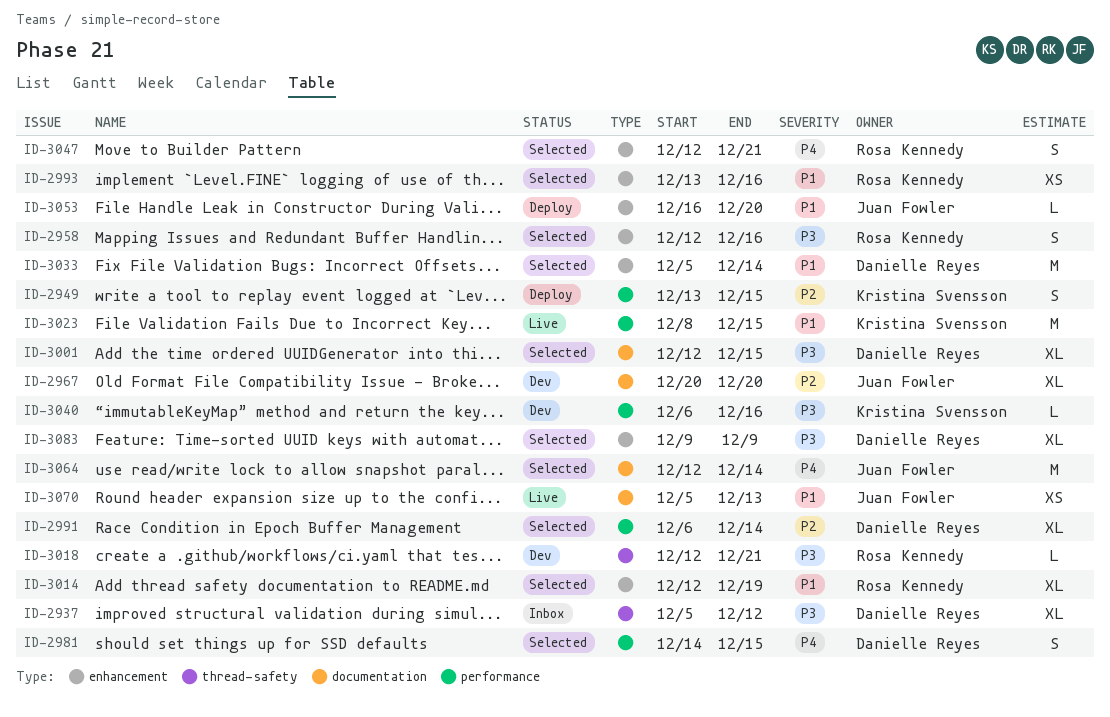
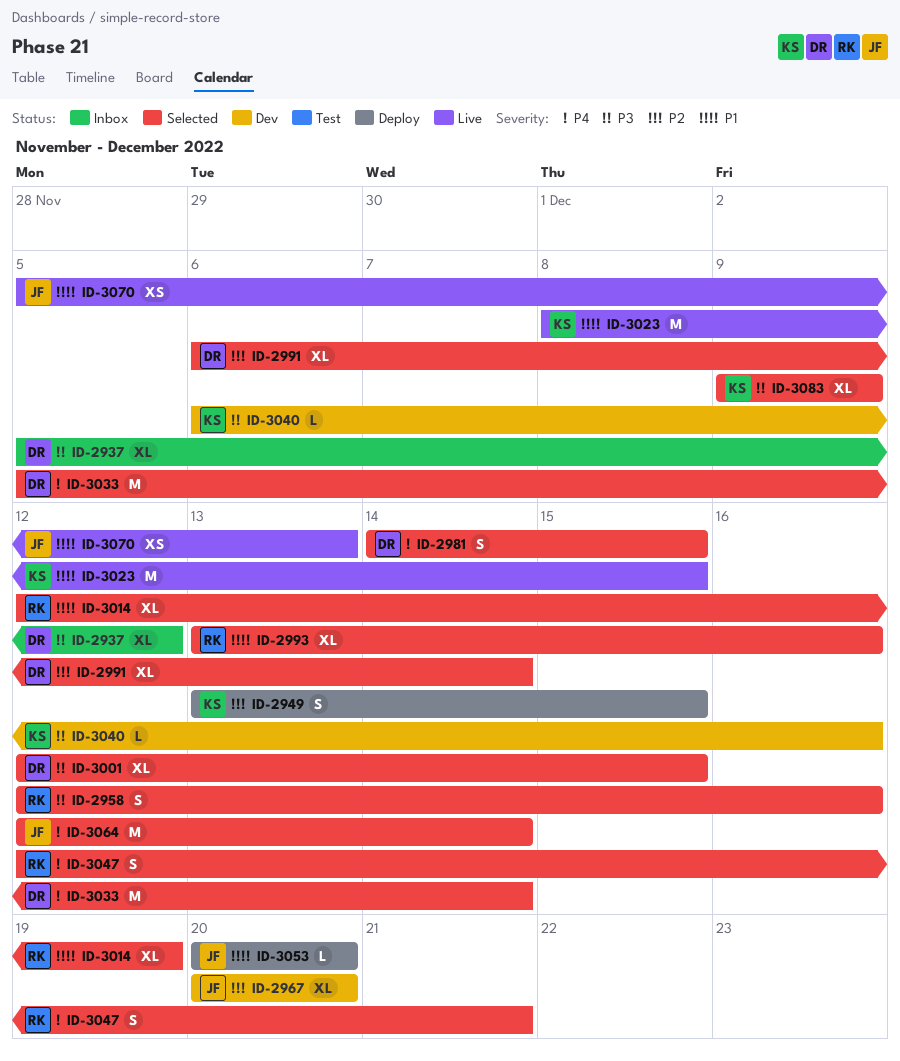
ID-2993, estimate: XS -> XL
ID-3018: present -> none
ID-3033, priority: P1 -> P4
ID-3053, start: Dec 16 -> Dec 20
ID-3083, owner: Danielle Reyes -> Kristina Svensson

